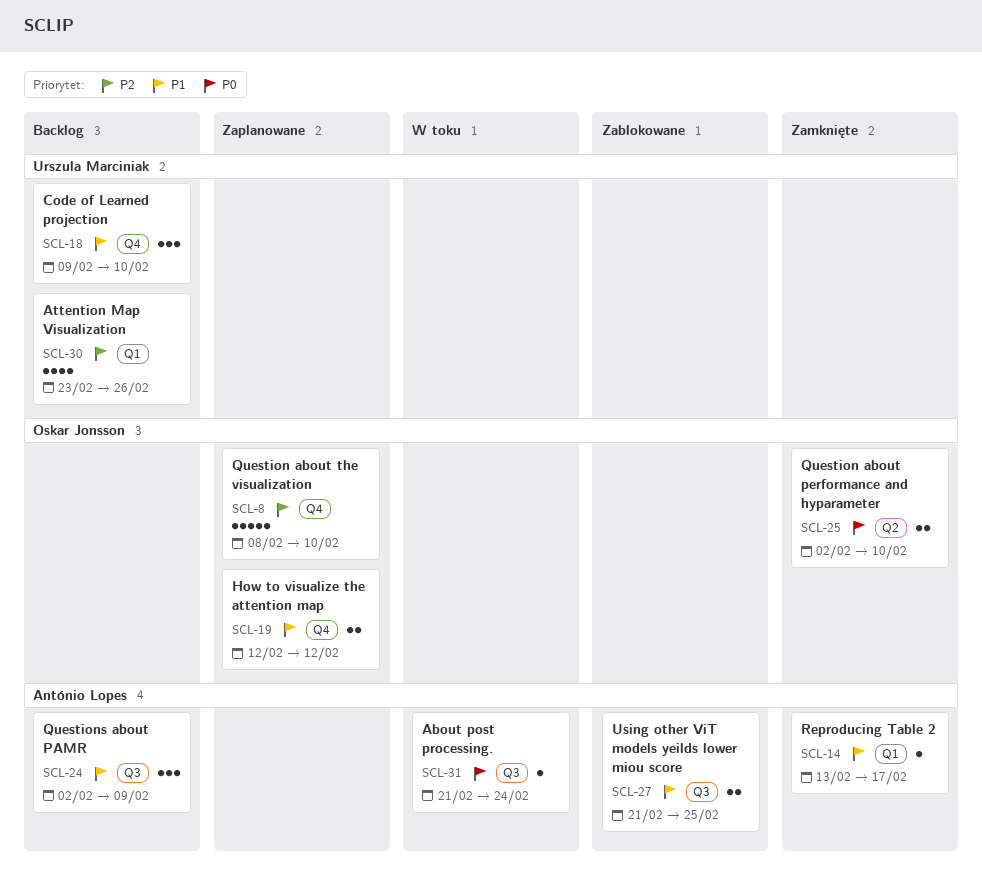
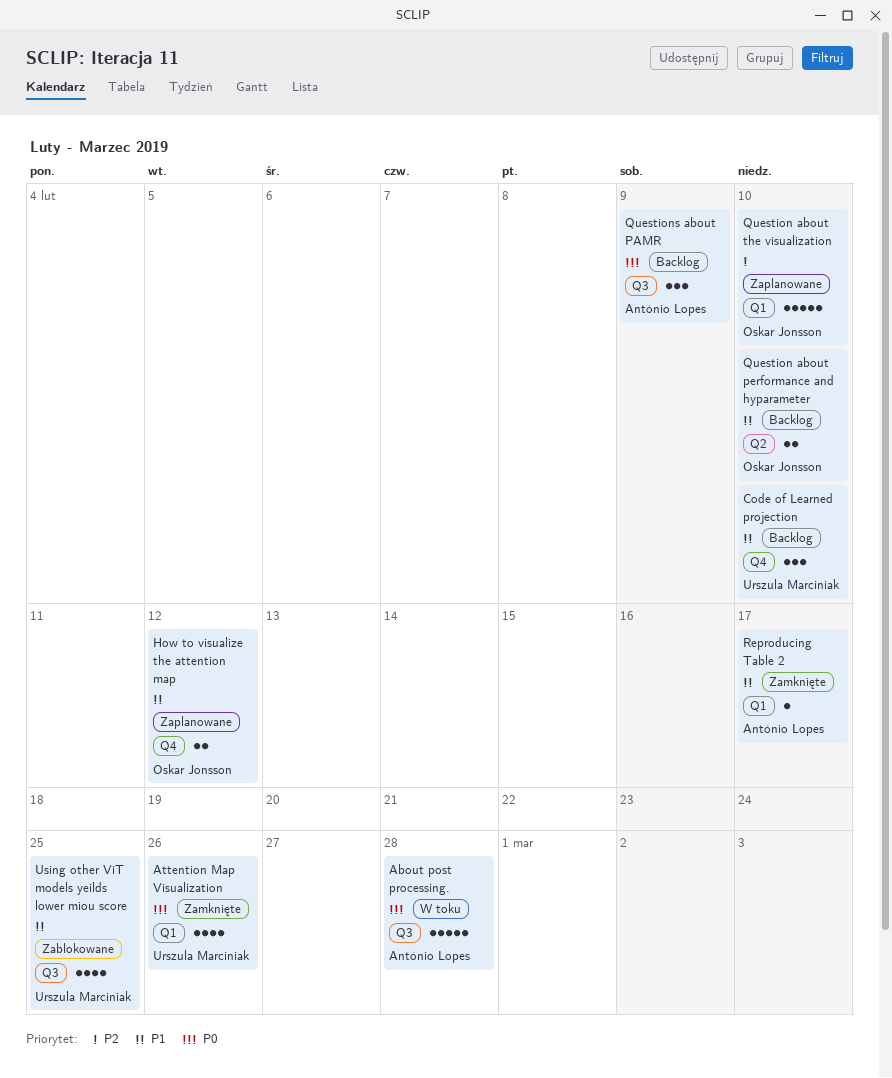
About post processing., estimate: 1 -> 5
About post processing., due: Feb 24 -> Feb 28
Attention Map Visualization, status: Backlog -> Zamknięte
Attention Map Visualization, priority: P2 -> P0
Question about performance and hyparameter, status: Zamknięte -> Backlog
Question about performance and hyparameter, priority: P0 -> P1
Question about the visualization, label: Q4 -> Q1
Questions about PAMR, priority: P1 -> P0
Using other ViT models yeilds lower miou score, owner: António Lopes -> Urszula Marciniak
Using other ViT models yeilds lower miou score, estimate: 2 -> 4

